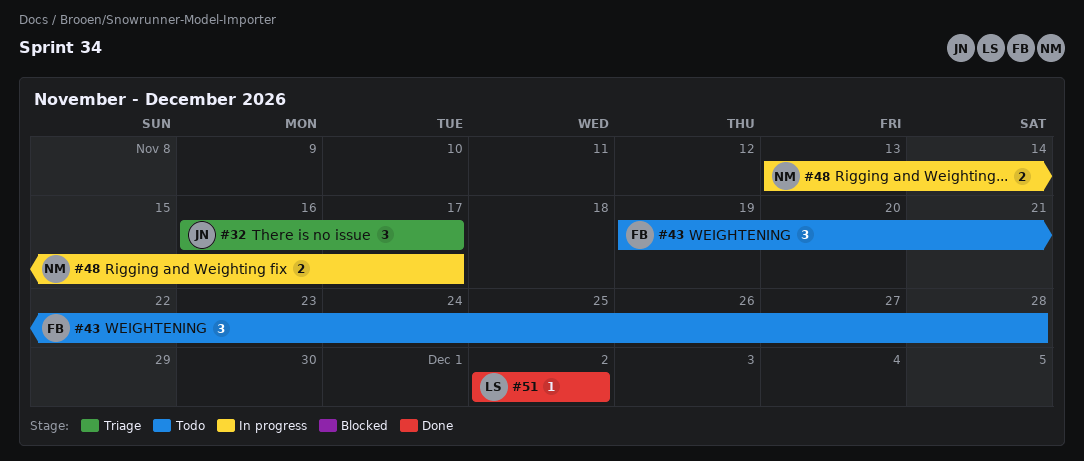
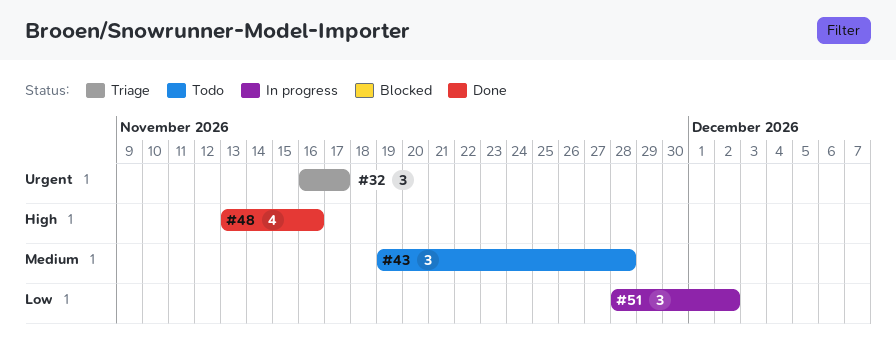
#48, status: In progress -> Done
#48, estimate: 2 -> 4
#48, due: Nov 17 -> Nov 16
#51, status: Done -> In progress
#51, estimate: 1 -> 3
#51, start: Dec 2 -> Nov 28

